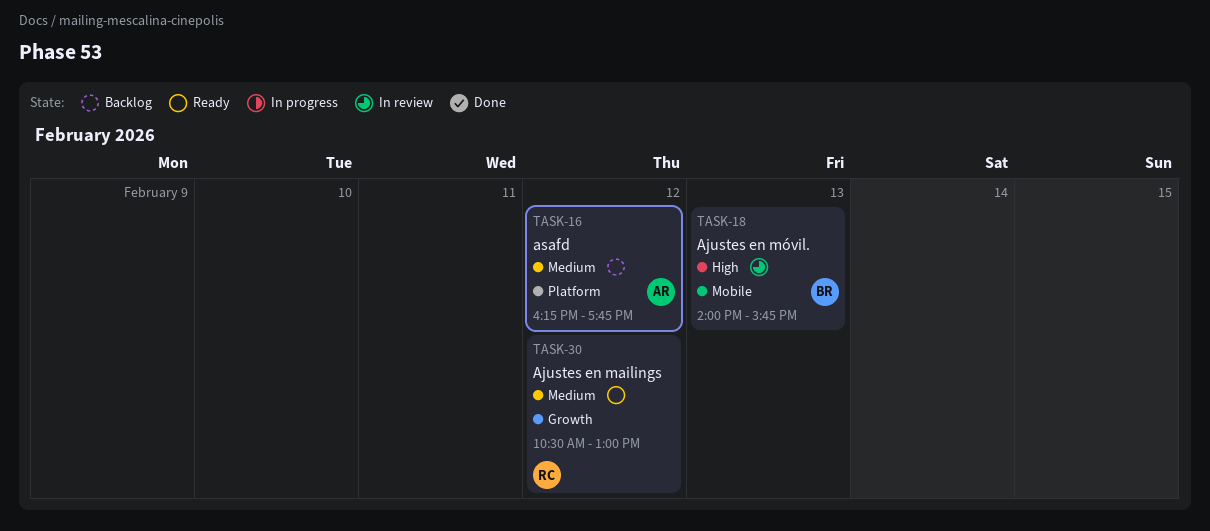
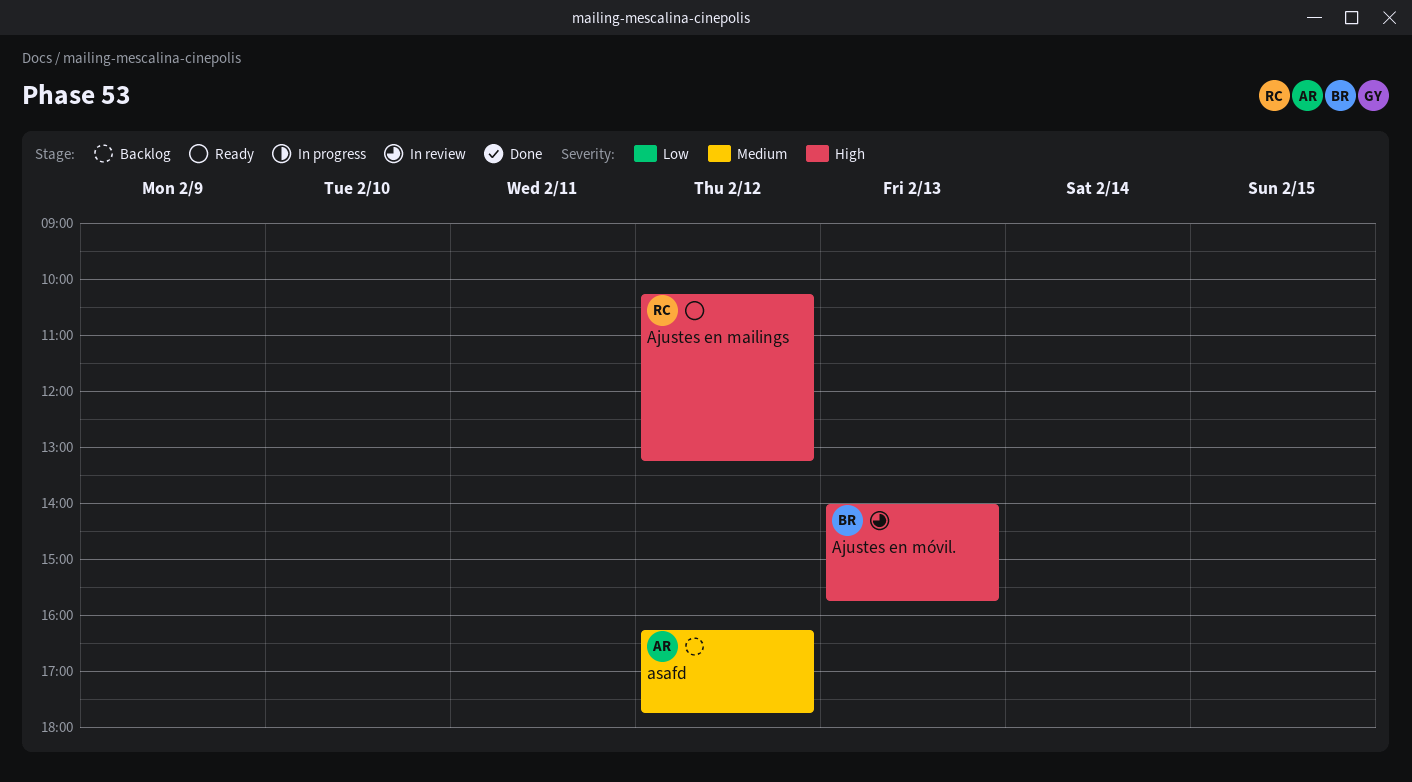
Ajustes en mailings, priority: Medium -> High
Ajustes en mailings, begins: 10:30 -> 10:15
Ajustes en mailings, ends: 13:00 -> 13:15

